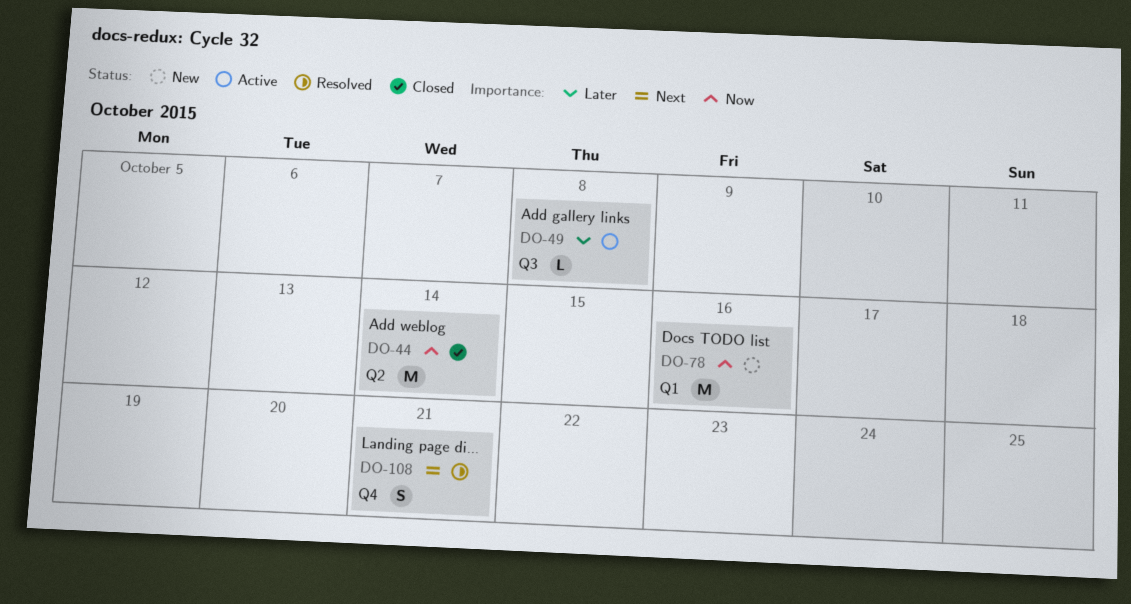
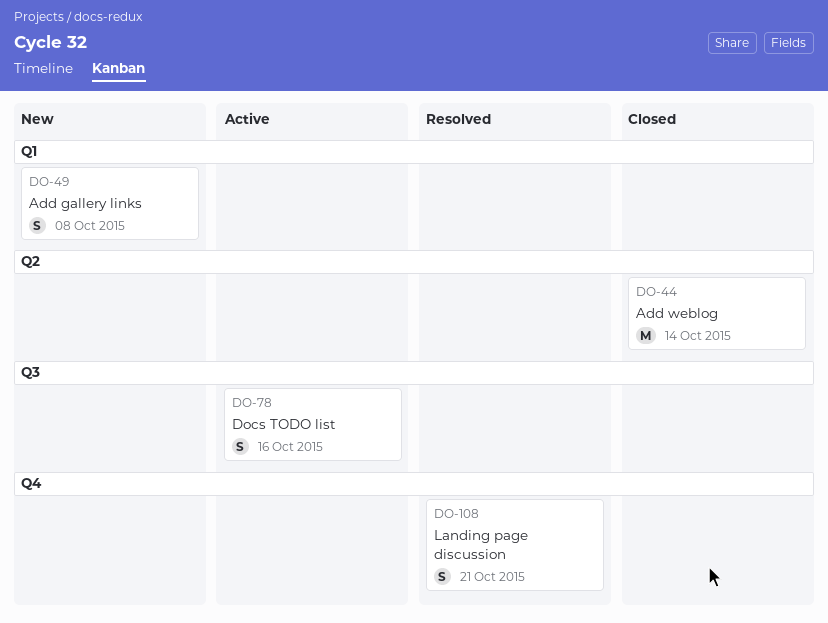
DO-49, status: Active -> New
DO-49, label: Q3 -> Q1
DO-49, estimate: L -> S
DO-78, status: New -> Active
DO-78, label: Q1 -> Q3
DO-78, estimate: M -> S

